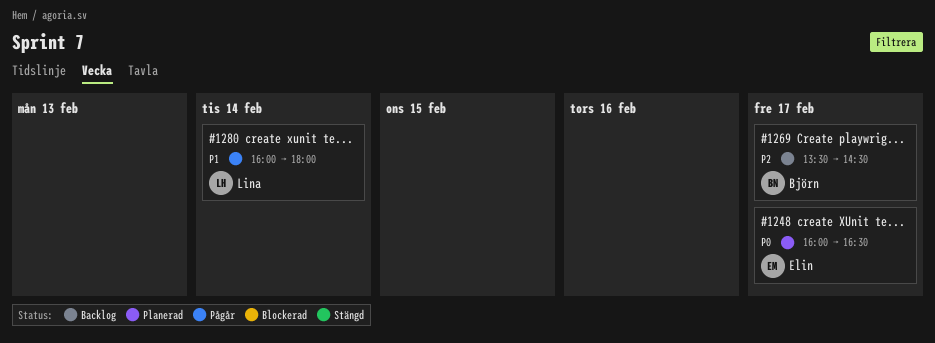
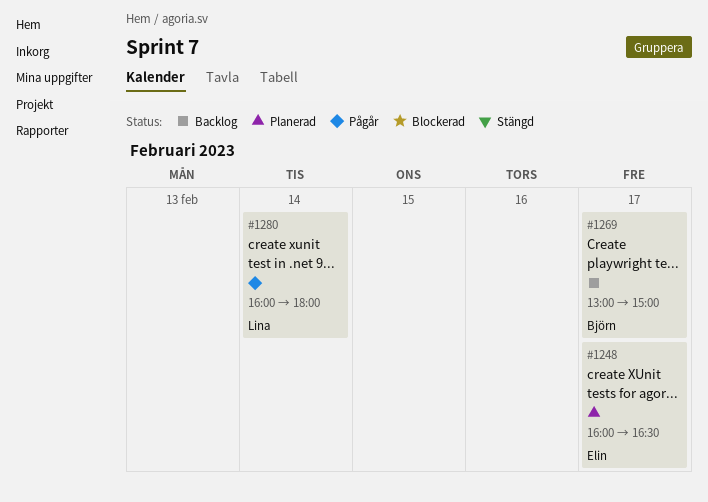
#1269, begins: 13:30 -> 13:00
#1269, ends: 14:30 -> 15:00

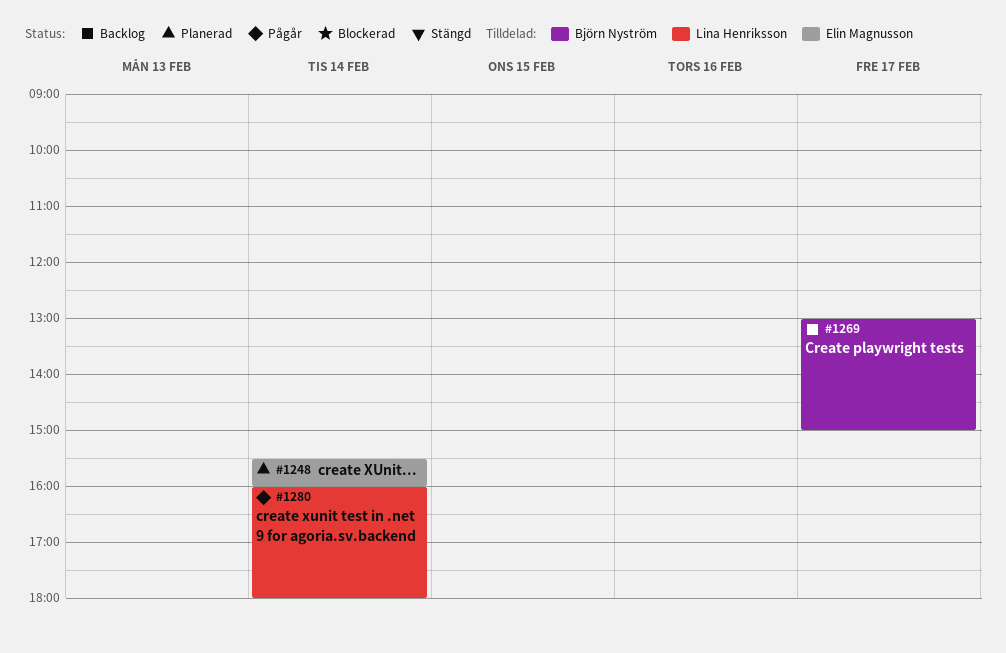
#1248, day: Feb 17 -> Feb 14
#1248, begins: 16:00 -> 15:30
#1248, ends: 16:30 -> 16:00

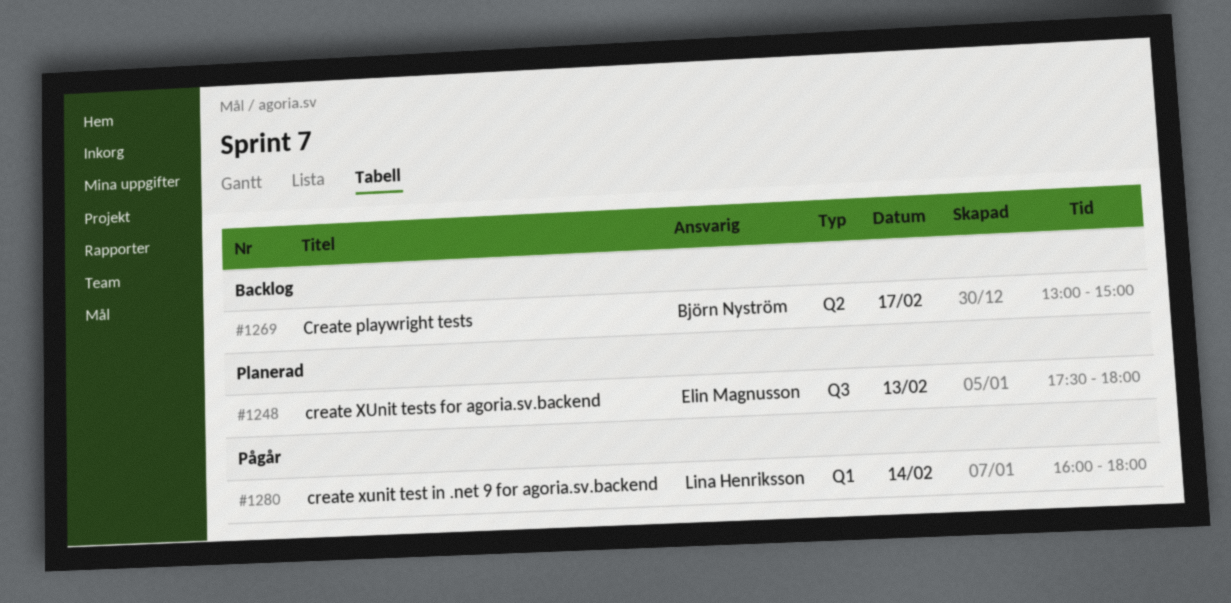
#1248, day: Feb 14 -> Feb 13
#1248, begins: 15:30 -> 17:30
#1248, ends: 16:00 -> 18:00

